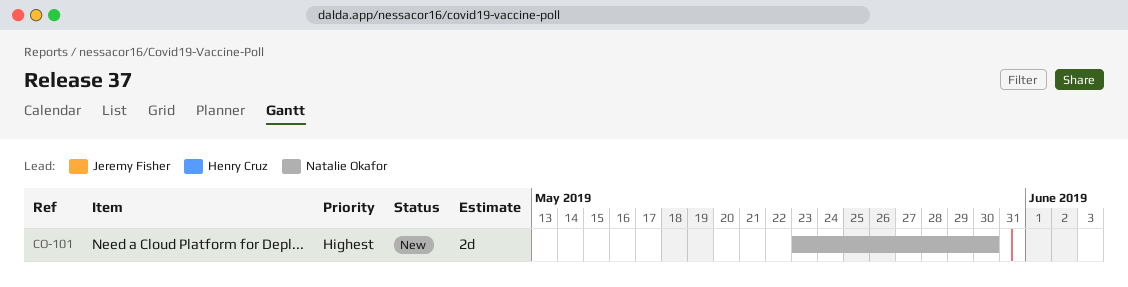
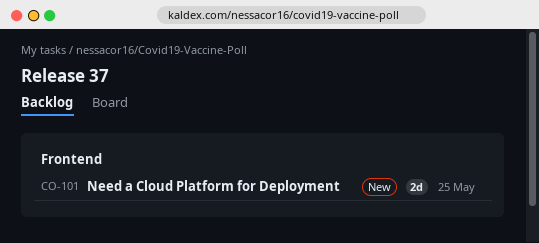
CO-101, due: May 30 -> May 25

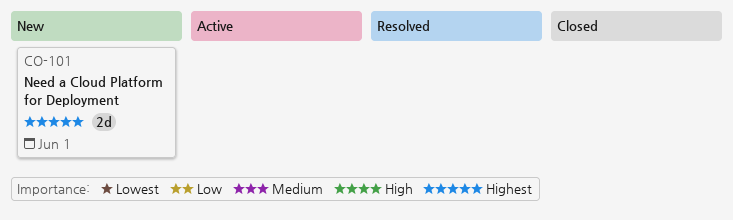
CO-101, due: May 25 -> Jun 1

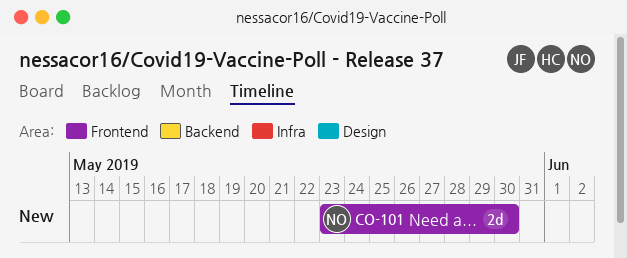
CO-101, due: Jun 1 -> May 30

